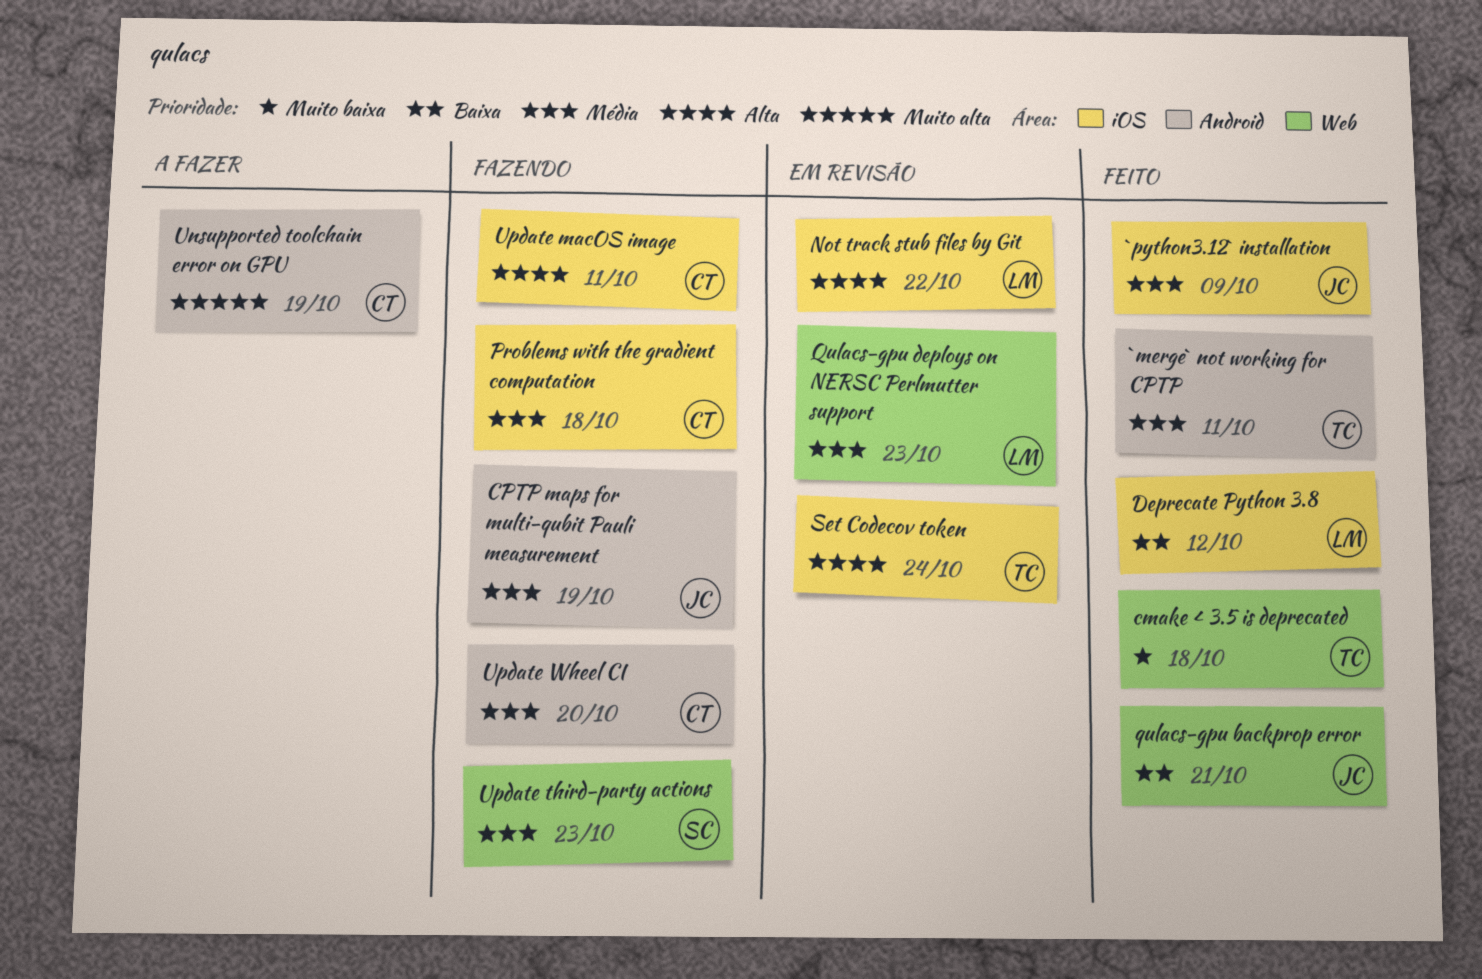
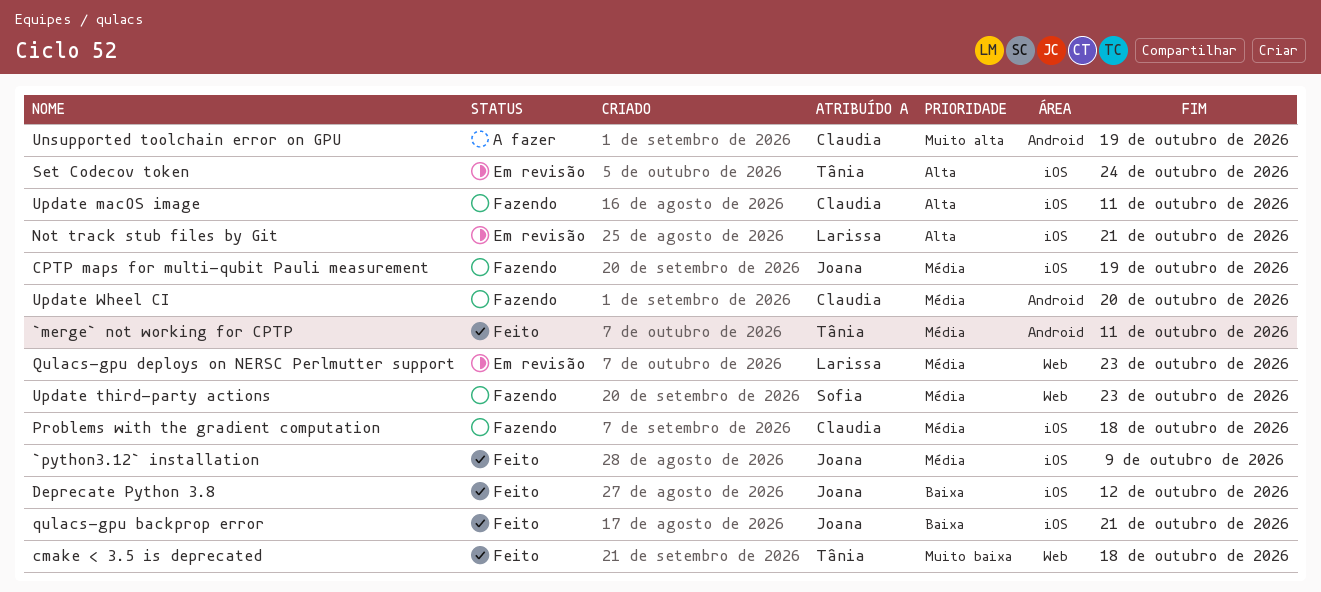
CPTP maps for multi-qubit Pauli measurement, label: Android -> iOS
Deprecate Python 3.8, owner: Larissa -> Joana
Not track stub files by Git, due: Oct 22 -> Oct 21
qulacs-gpu backprop error, label: Web -> iOS

